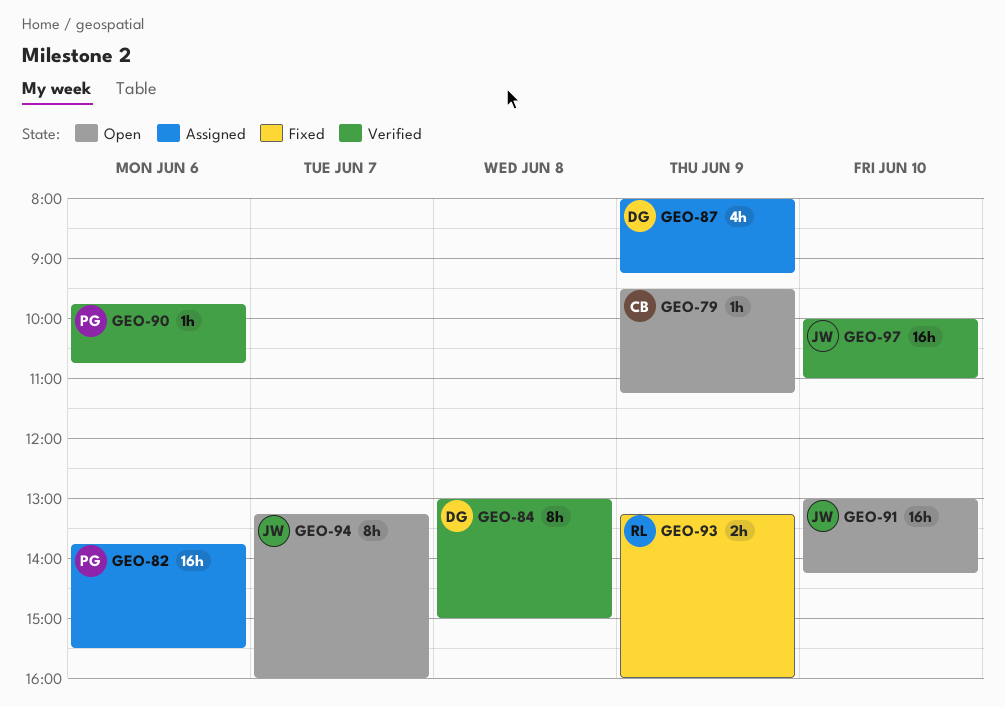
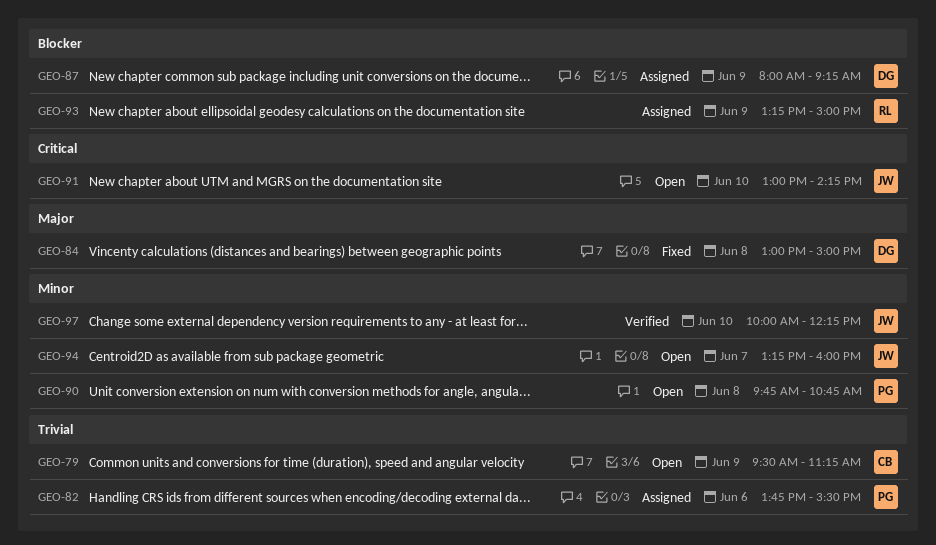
GEO-84, status: Verified -> Fixed
GEO-90, status: Verified -> Open
GEO-90, day: Jun 6 -> Jun 8
GEO-93, status: Fixed -> Assigned
GEO-93, ends: 16:00 -> 15:00
GEO-97, ends: 11:00 -> 12:15

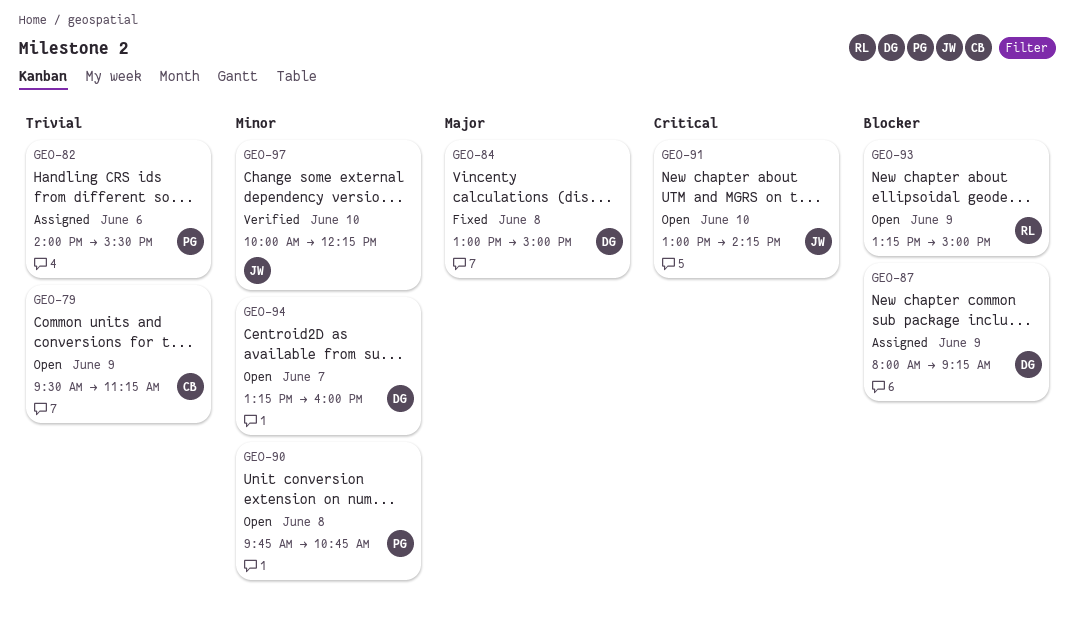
GEO-82, begins: 13:45 -> 14:00
GEO-93, status: Assigned -> Open
GEO-94, owner: JW -> DG

